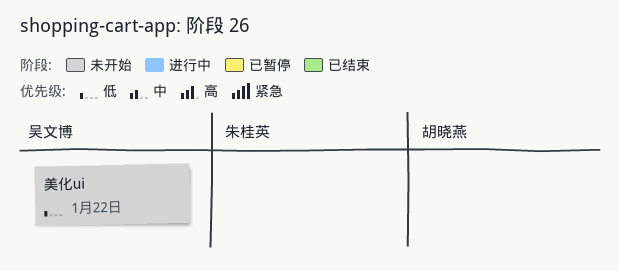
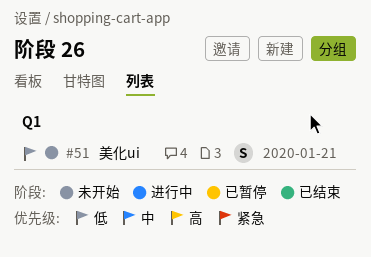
美化ui, due: Jan 22 -> Jan 21

